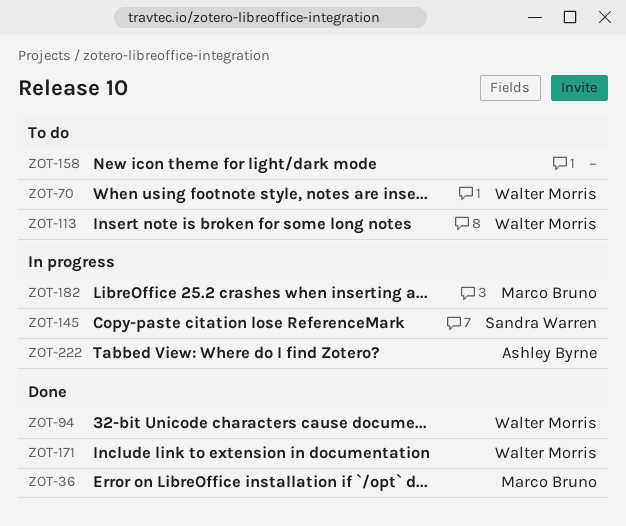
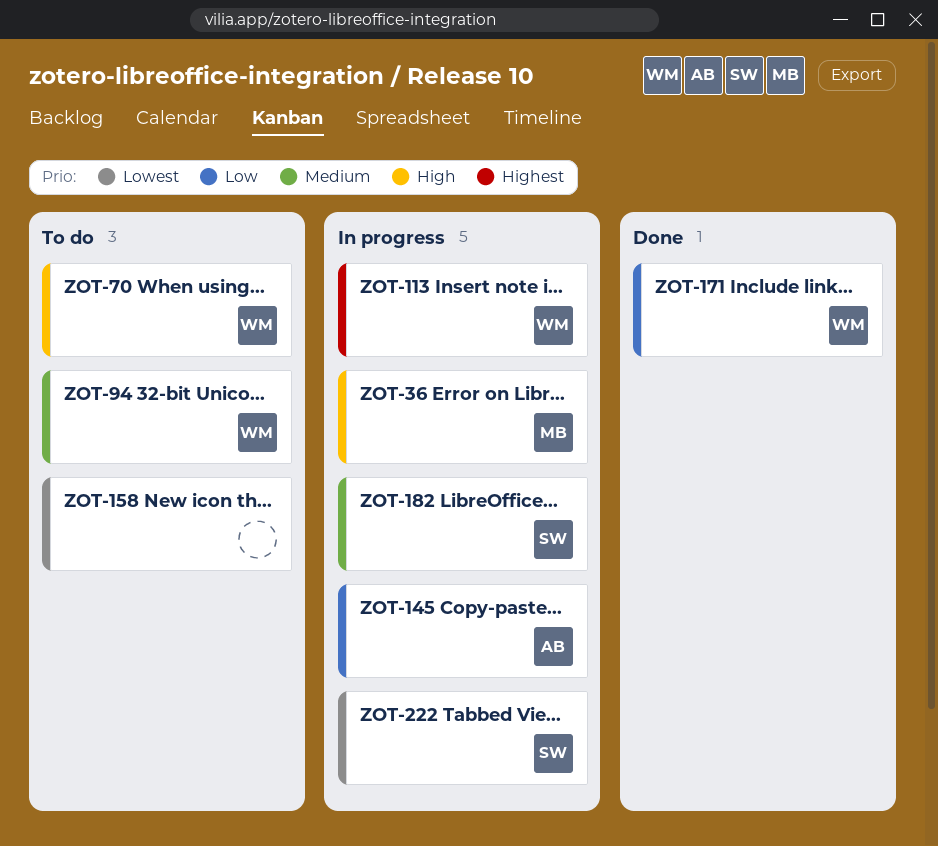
ZOT-36, status: Done -> In progress
ZOT-94, status: Done -> To do
ZOT-113, status: To do -> In progress
ZOT-145, owner: Sandra Warren -> Ashley Byrne
ZOT-182, owner: Marco Bruno -> Sandra Warren
ZOT-222, owner: Ashley Byrne -> Sandra Warren

